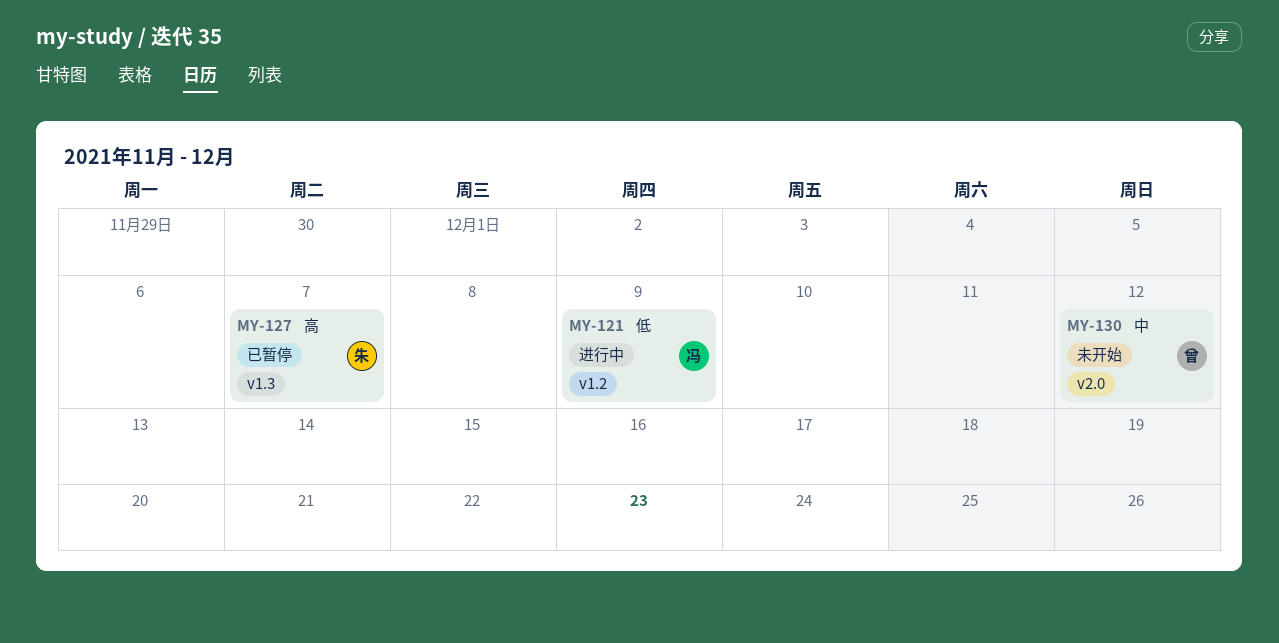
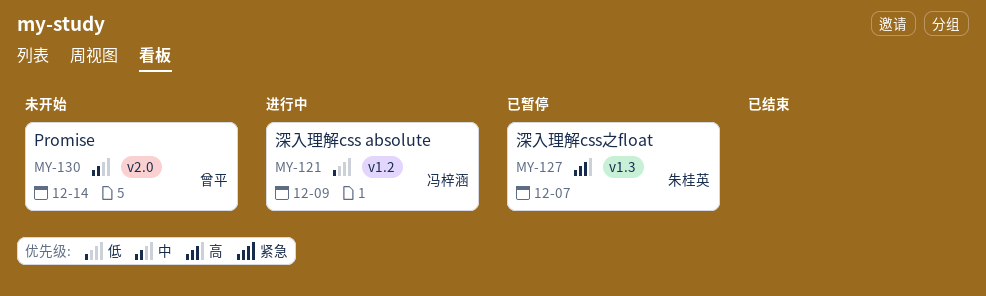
MY-130, due: Dec 12 -> Dec 14

